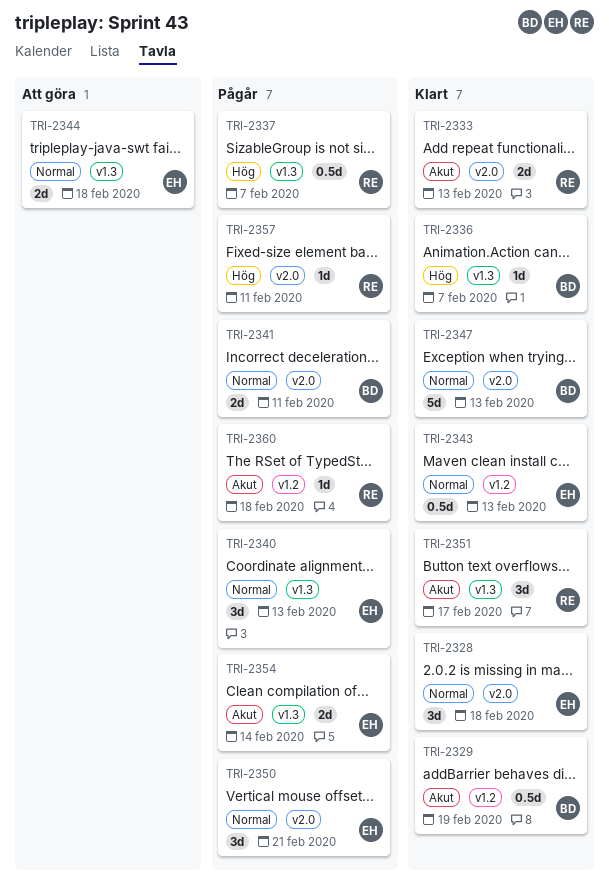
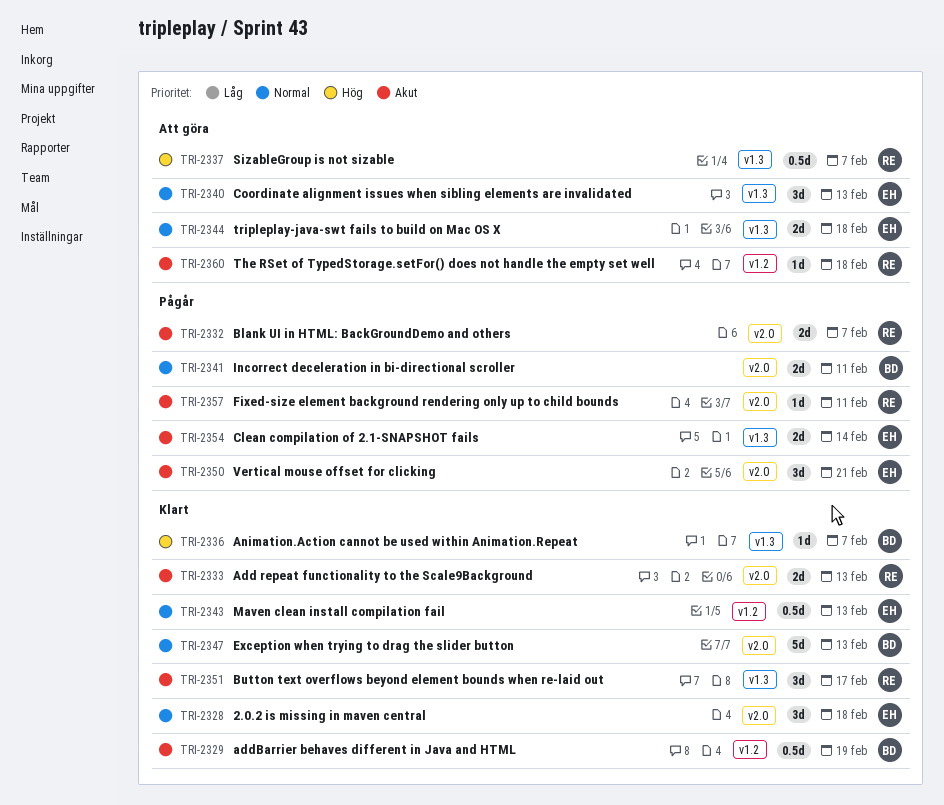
TRI-2332: none -> present
TRI-2337, status: Pågår -> Att göra
TRI-2340, status: Pågår -> Att göra
TRI-2350, priority: Normal -> Akut
TRI-2357, priority: Hög -> Akut
TRI-2360, status: Pågår -> Att göra

